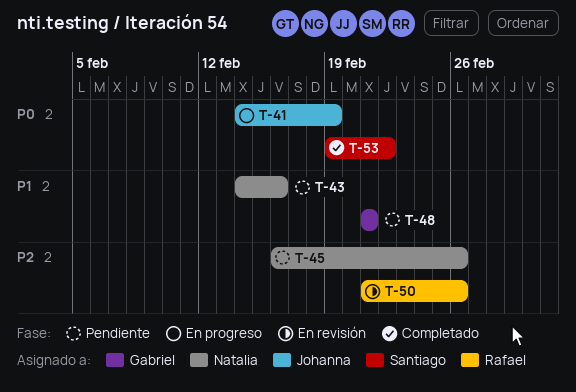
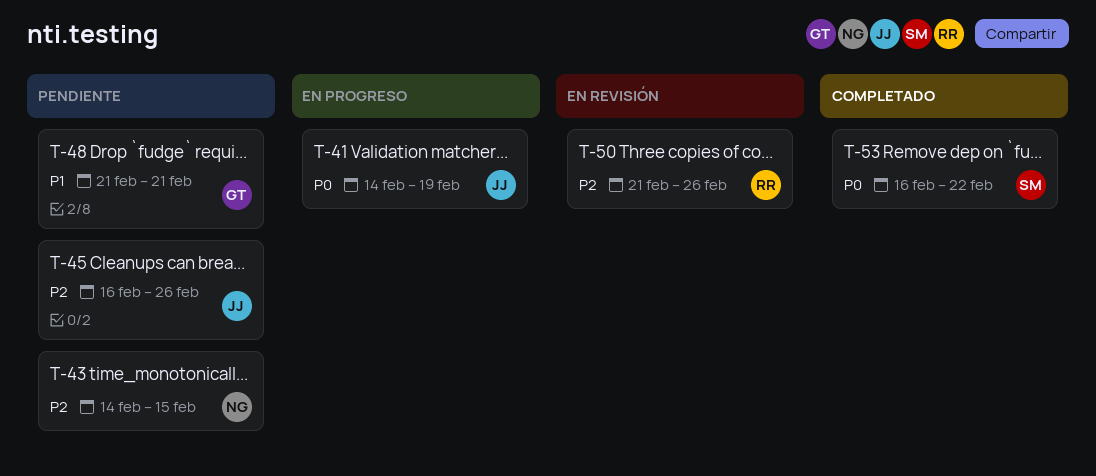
T-43, priority: P1 -> P2
T-43, due: Feb 16 -> Feb 15
T-45, owner: Natalia -> Johanna
T-53, start: Feb 19 -> Feb 16

